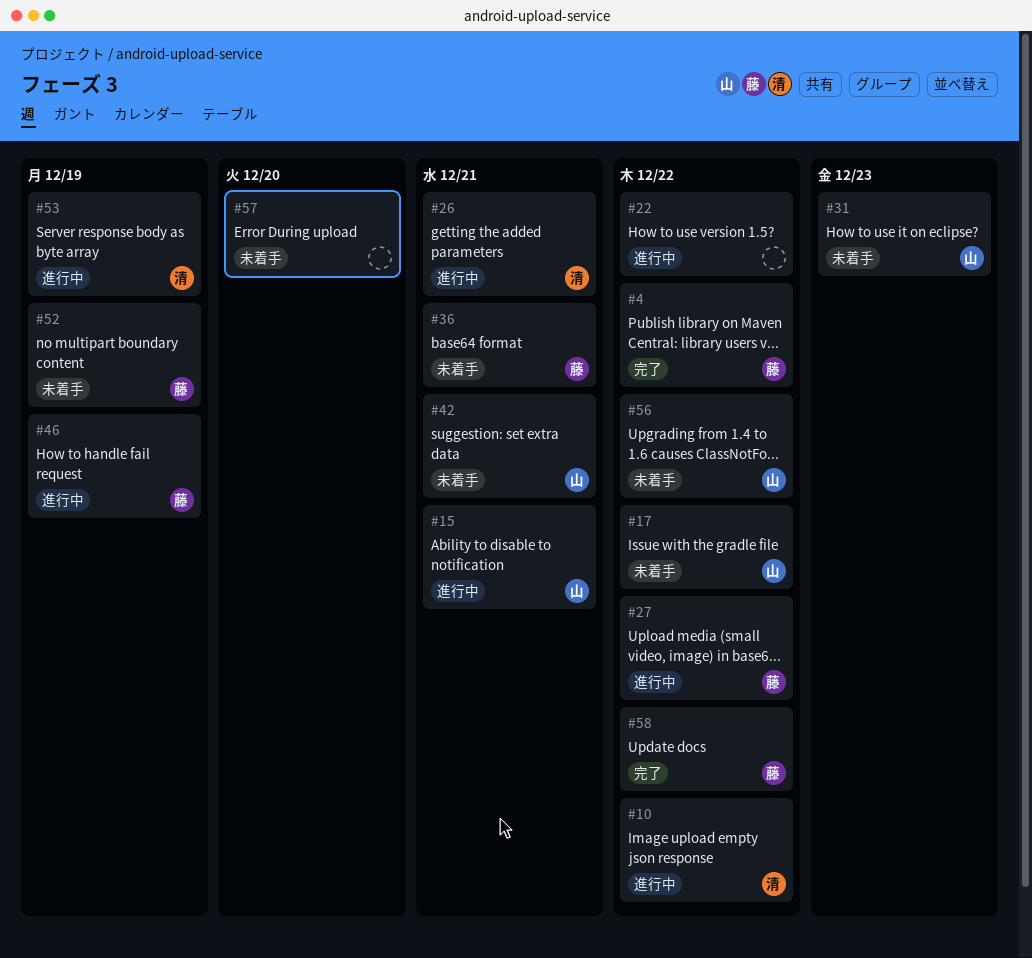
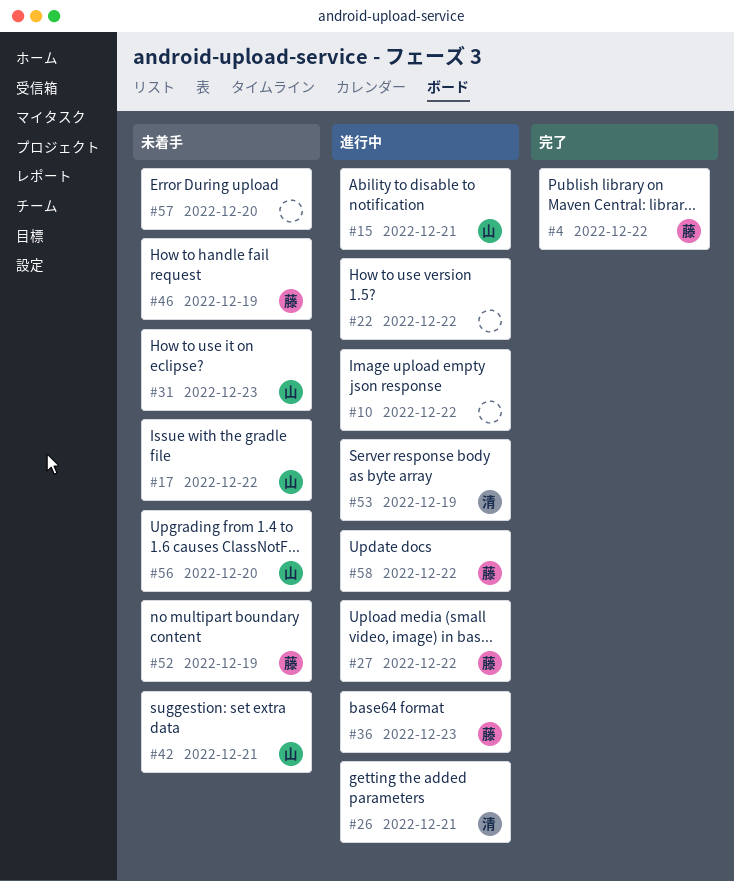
#10, owner: 清 -> none
#36, status: 未着手 -> 進行中
#36, due: Dec 21 -> Dec 23
#46, status: 進行中 -> 未着手
#56, due: Dec 22 -> Dec 20
#58, status: 完了 -> 進行中

